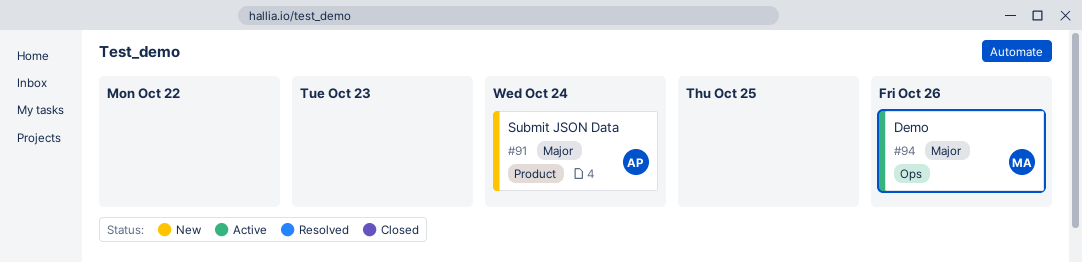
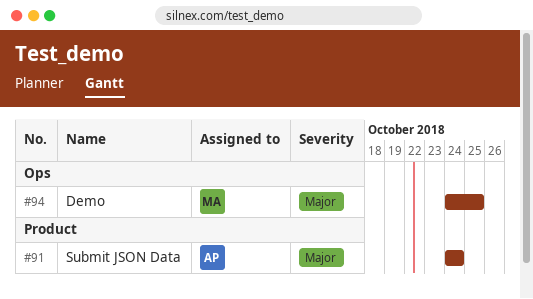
#94, due: Oct 26 -> Oct 25

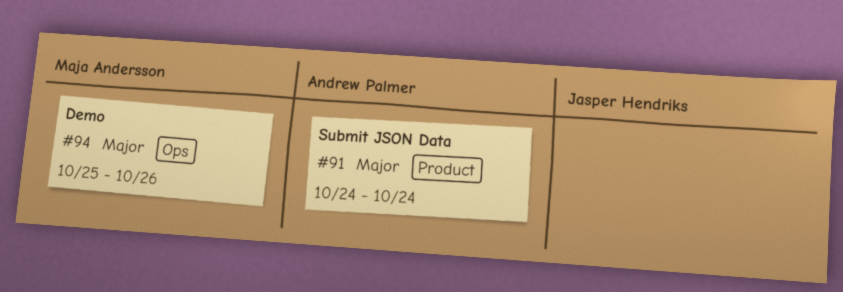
#94, start: Oct 24 -> Oct 25
#94, due: Oct 25 -> Oct 26

